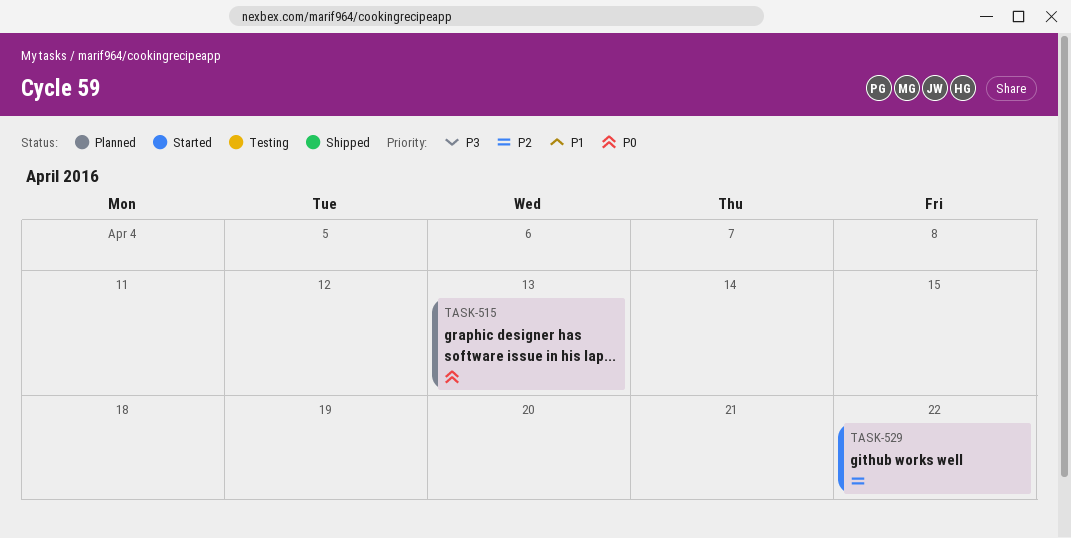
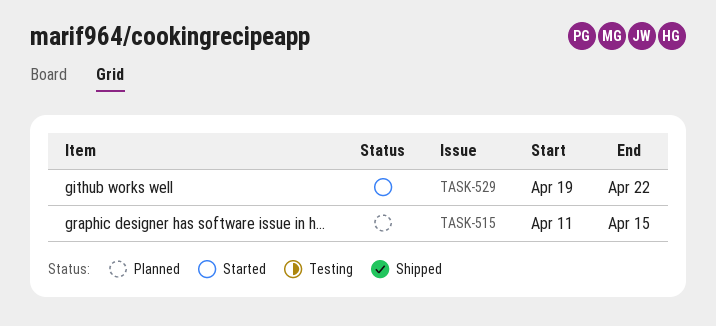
TASK-515, due: Apr 13 -> Apr 15

